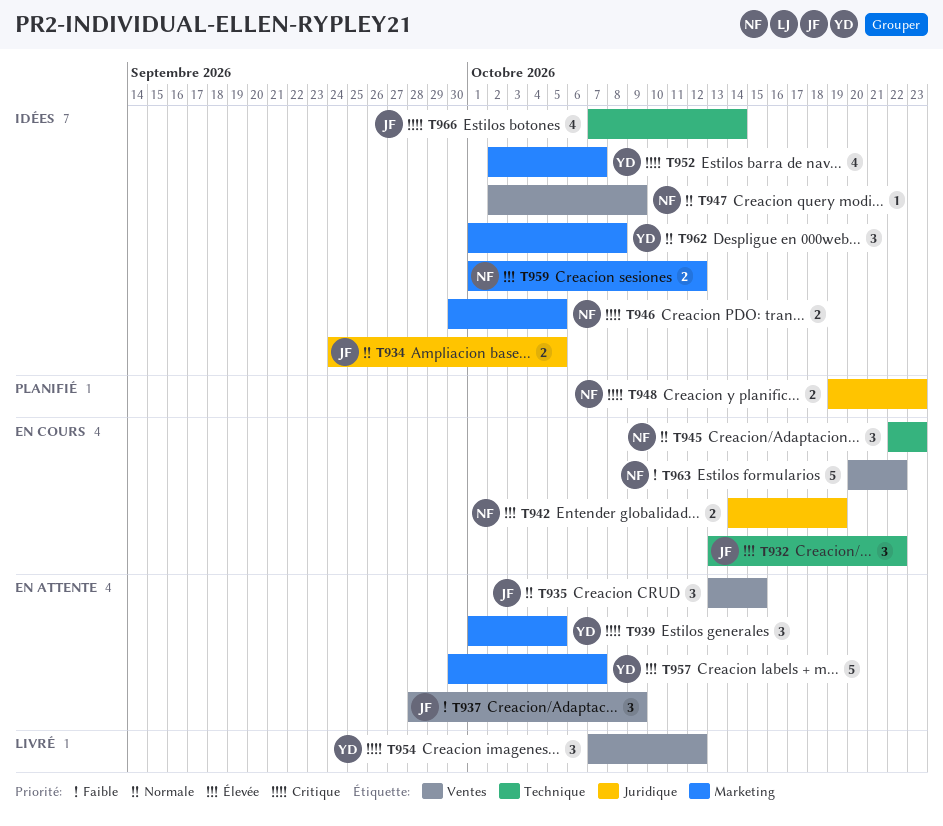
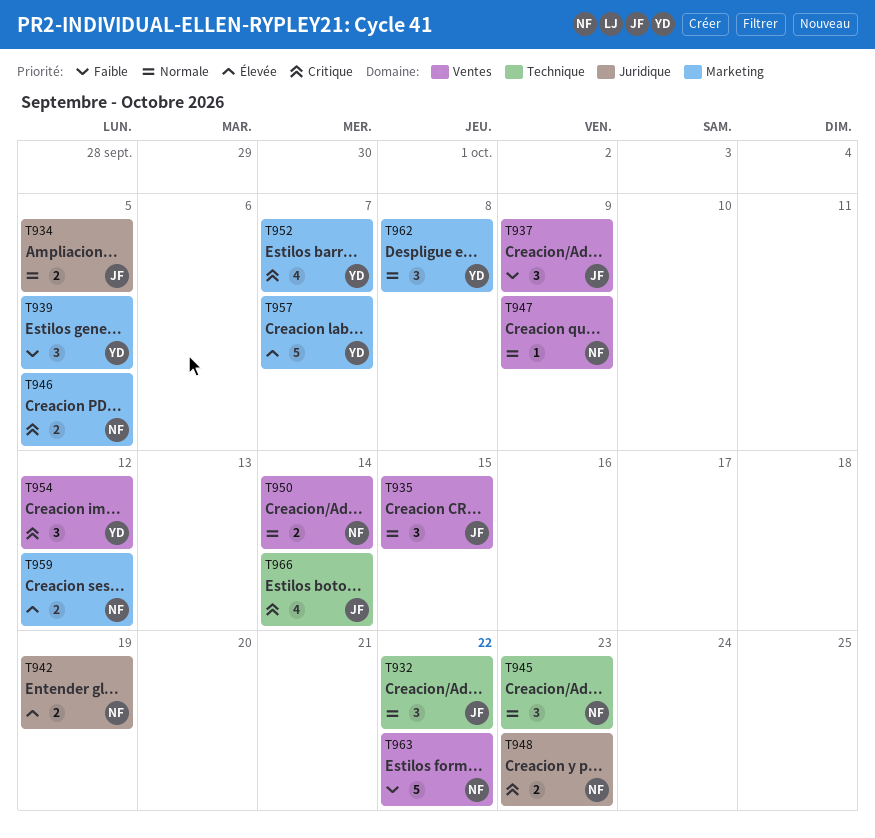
T932, priority: Élevée -> Normale
T939, priority: Critique -> Faible
T950: none -> present

